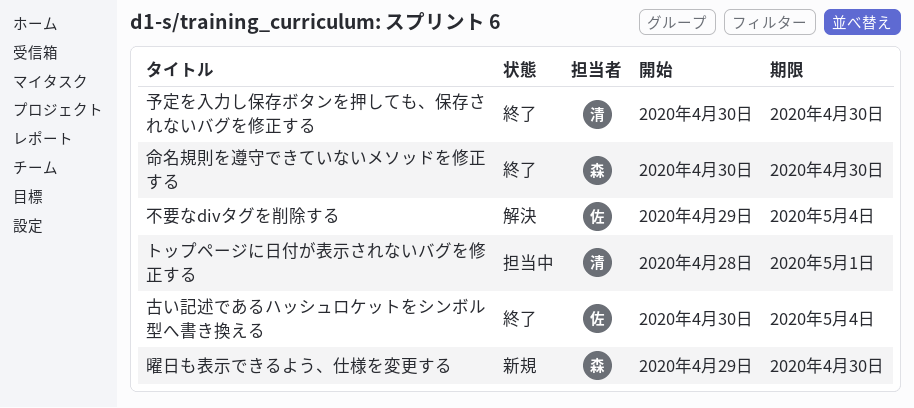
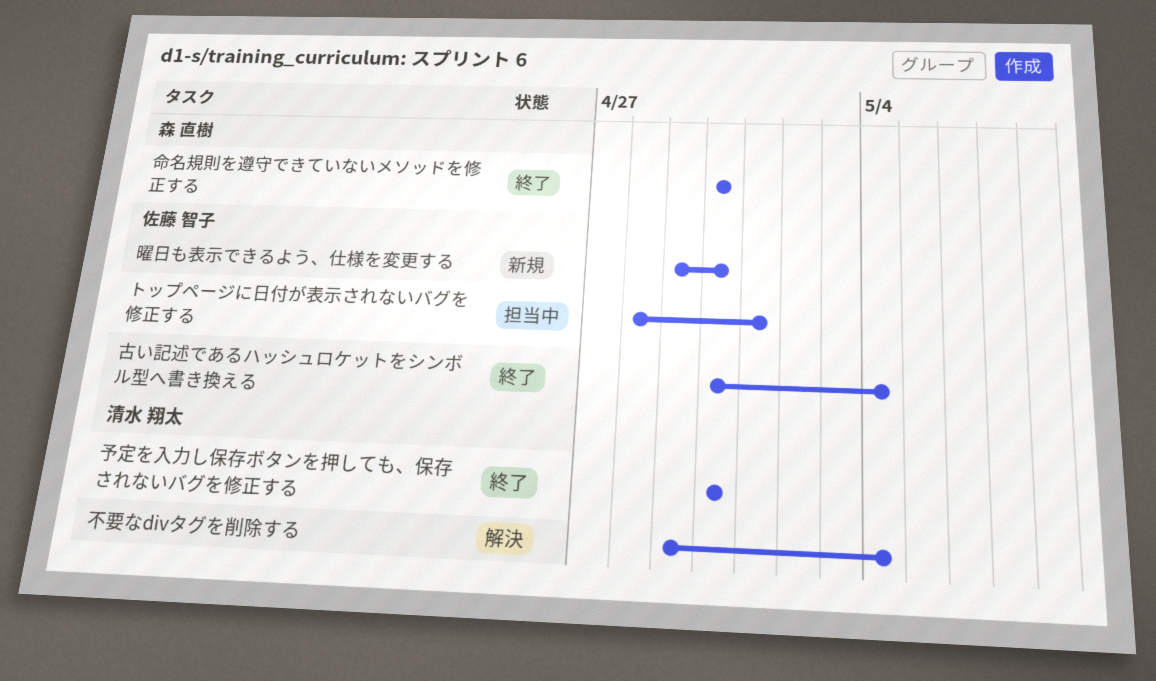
トップページに日付が表示されないバグを修正する, owner: 清水 翔太 -> 佐藤 智子
不要なdivタグを削除する, owner: 佐藤 智子 -> 清水 翔太
曜日も表示できるよう、仕様を変更する, owner: 森 直樹 -> 佐藤 智子

